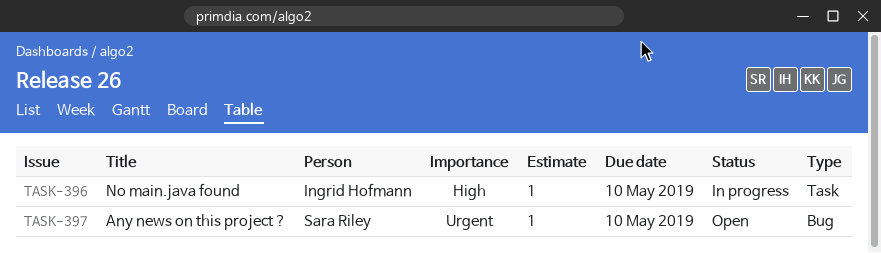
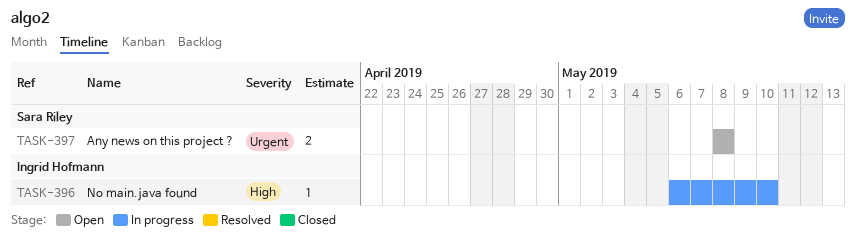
TASK-397, estimate: 1 -> 2
TASK-397, due: May 10 -> May 8

